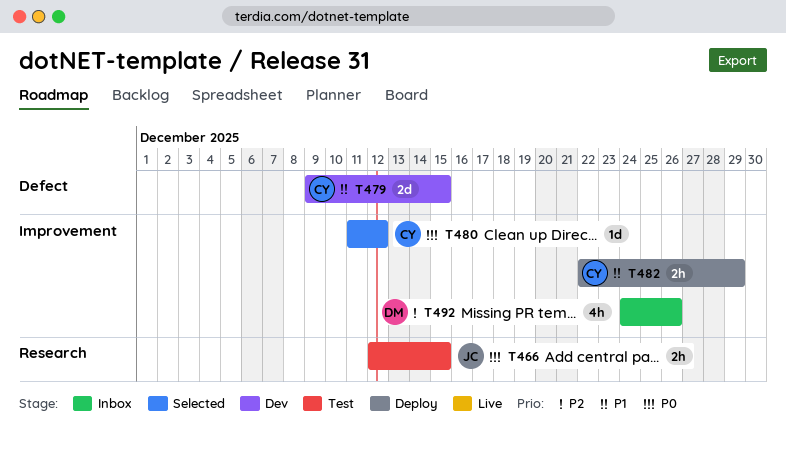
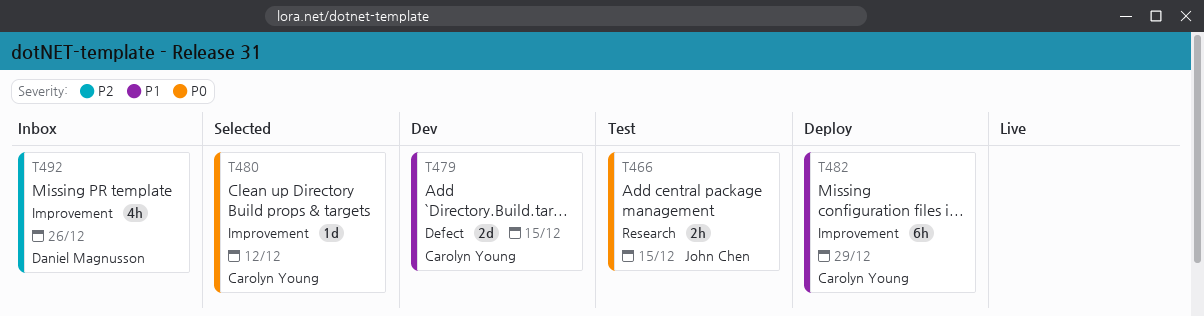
T482, estimate: 2h -> 6h

